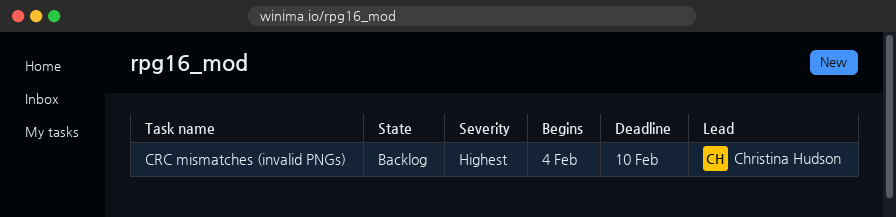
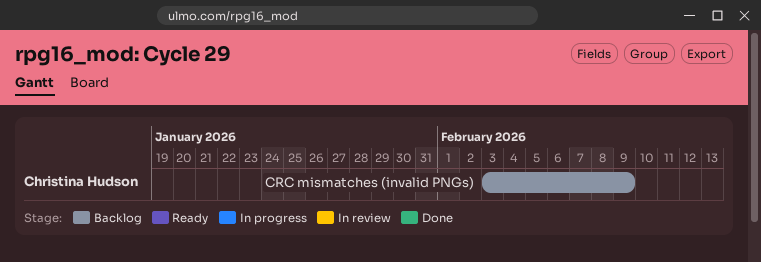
CRC mismatches (invalid PNGs), start: Feb 4 -> Feb 3
CRC mismatches (invalid PNGs), due: Feb 10 -> Feb 9

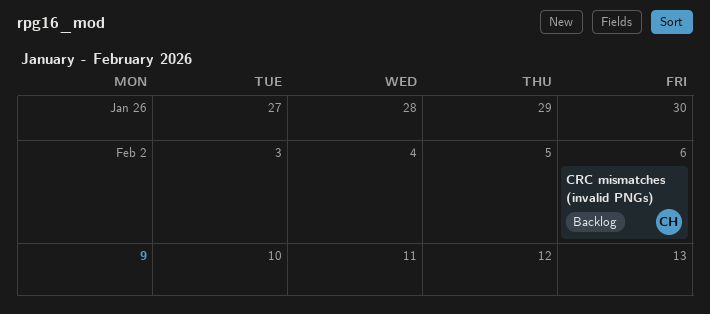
CRC mismatches (invalid PNGs), due: Feb 9 -> Feb 6

